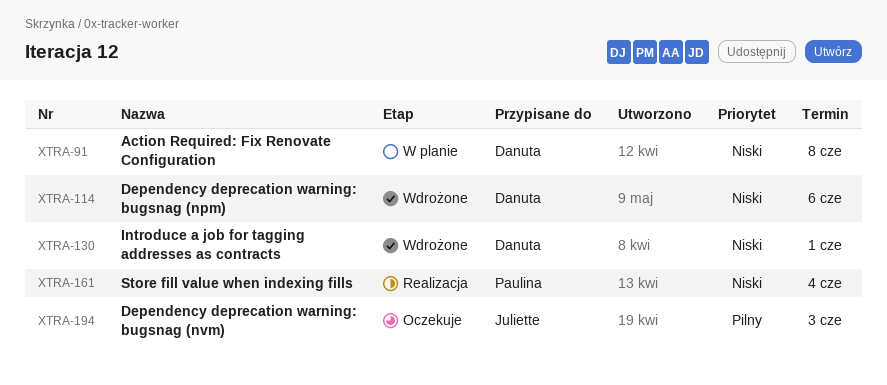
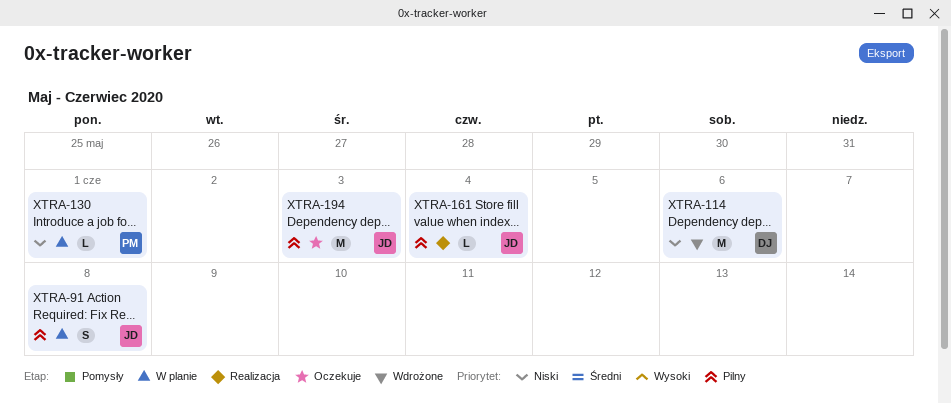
XTRA-91, owner: Danuta -> Juliette
XTRA-91, priority: Niski -> Pilny
XTRA-130, status: Wdrożone -> W planie
XTRA-130, owner: Danuta -> Paulina
XTRA-161, owner: Paulina -> Juliette
XTRA-161, priority: Niski -> Pilny

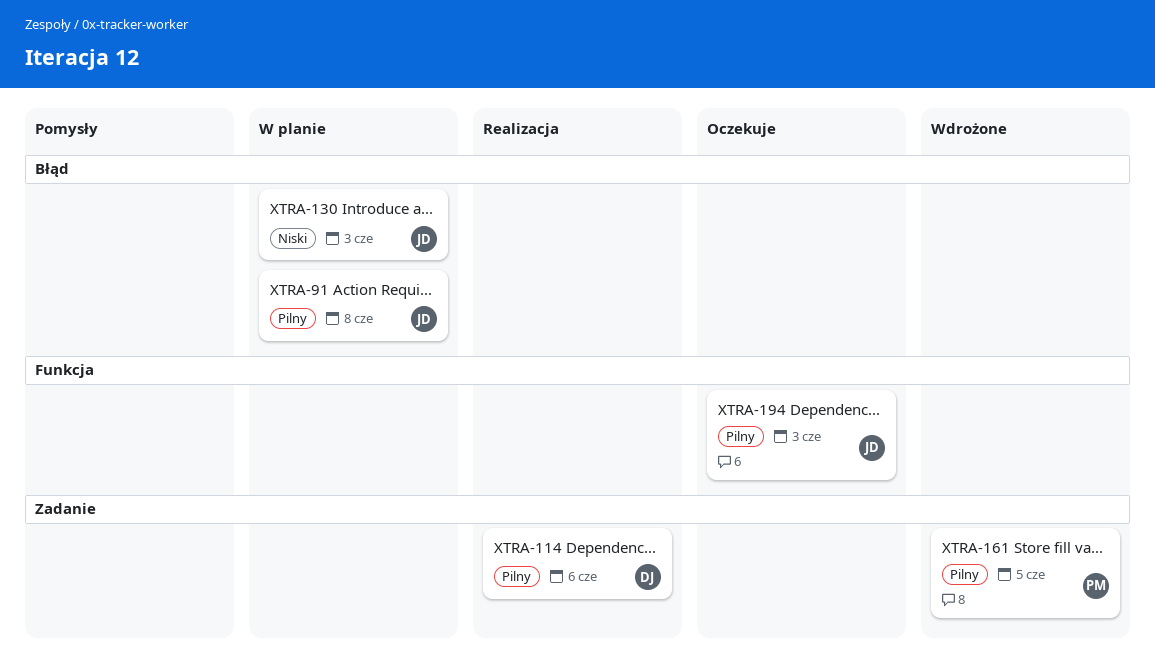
XTRA-114, status: Wdrożone -> Realizacja
XTRA-114, priority: Niski -> Pilny
XTRA-130, owner: PM -> JD
XTRA-130, due: Jun 1 -> Jun 3
XTRA-161, status: Realizacja -> Wdrożone
XTRA-161, owner: JD -> PM
XTRA-161, due: Jun 4 -> Jun 5

